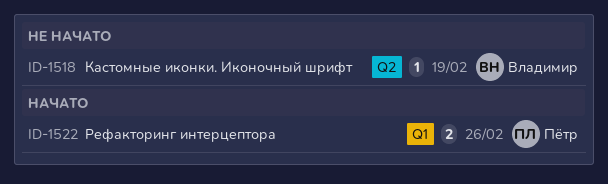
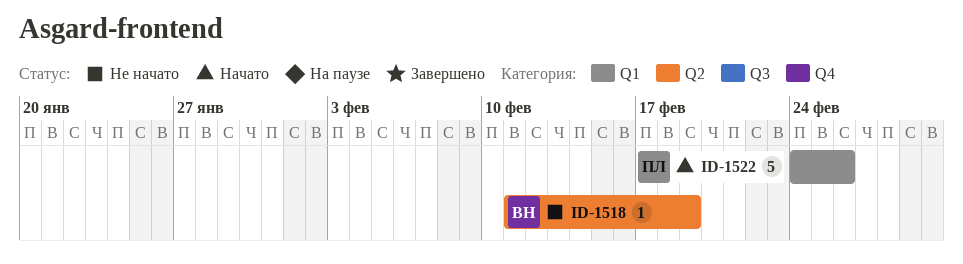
ID-1522, estimate: 2 -> 5

